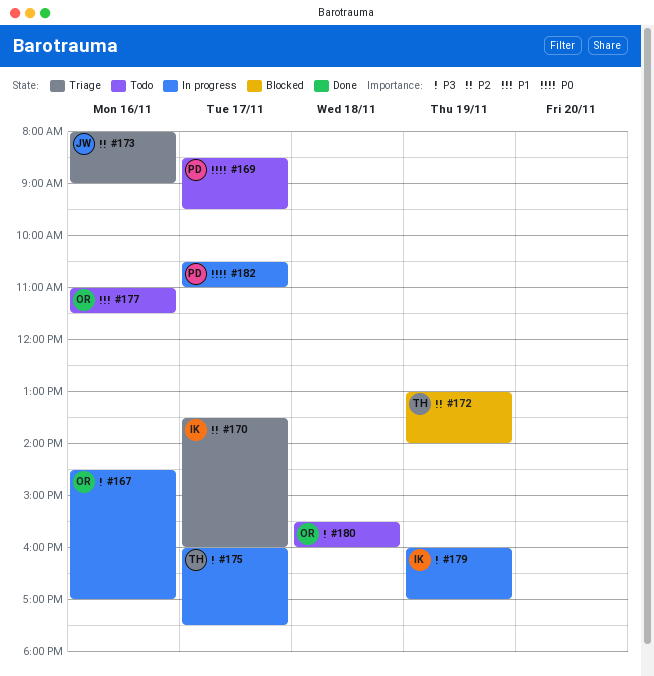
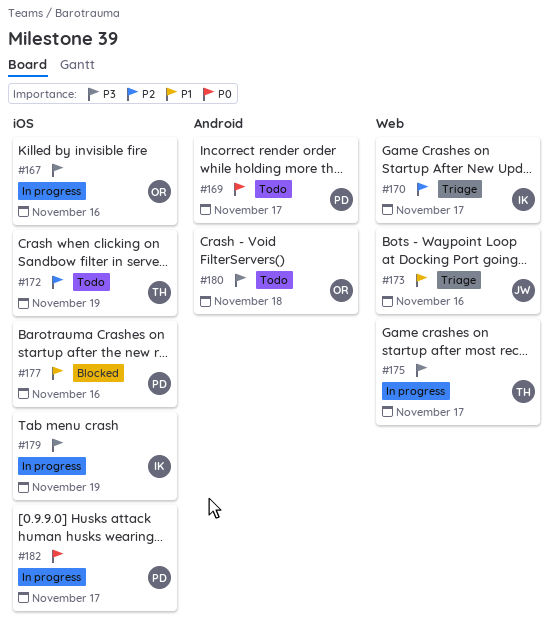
#172, status: Blocked -> Todo
#173, priority: P2 -> P1
#177, status: Todo -> Blocked
#177, owner: OR -> PD

